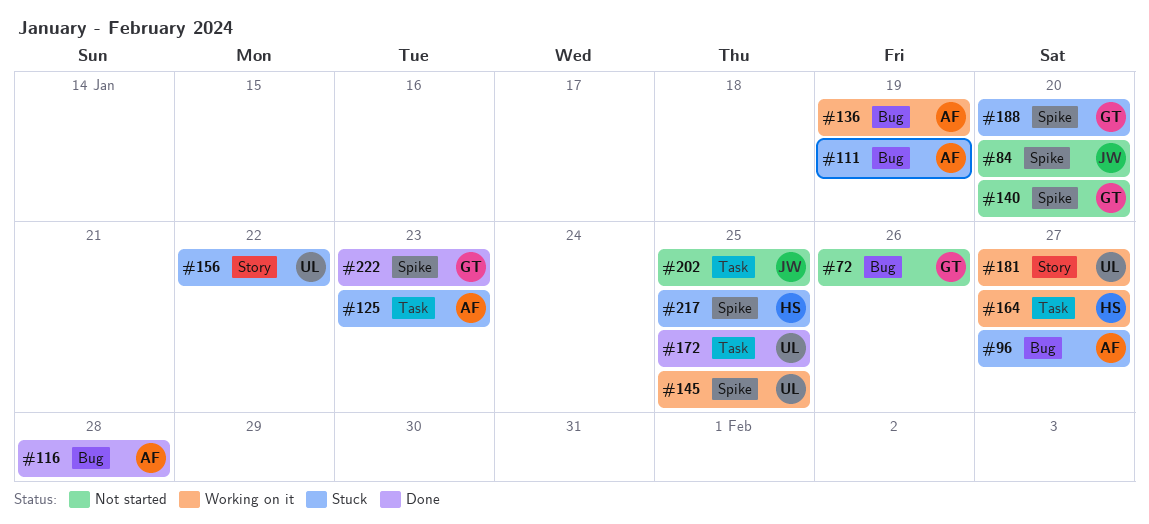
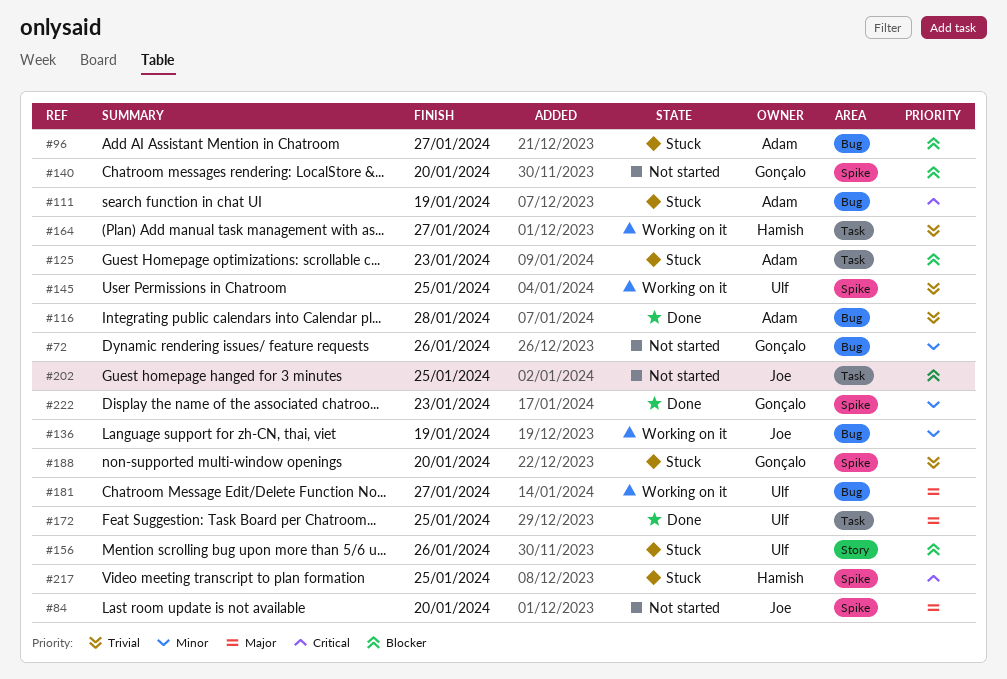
#136, owner: Adam -> Joe
#156, due: Jan 22 -> Jan 26
#181, label: Story -> Bug

